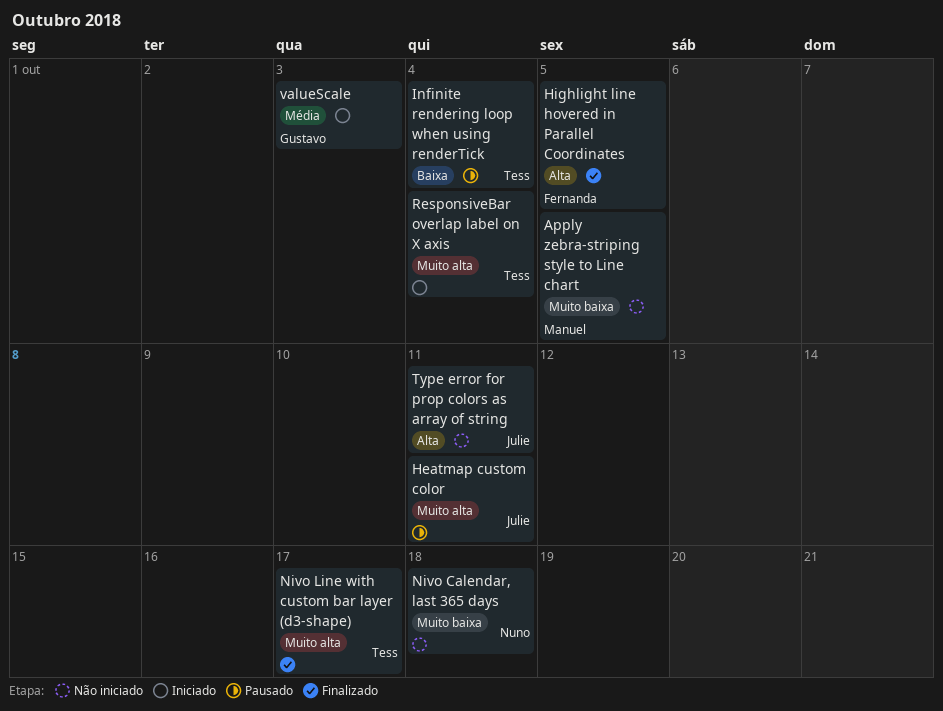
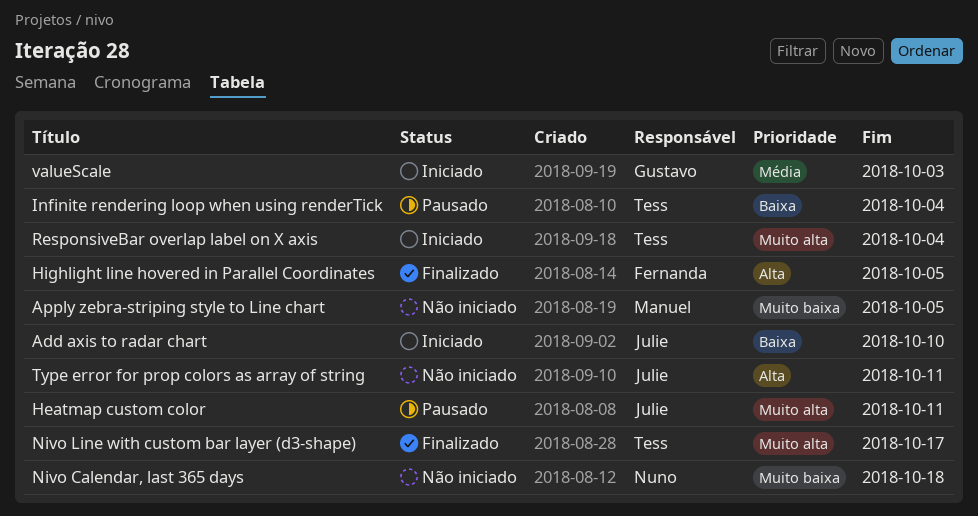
Add axis to radar chart: none -> present

